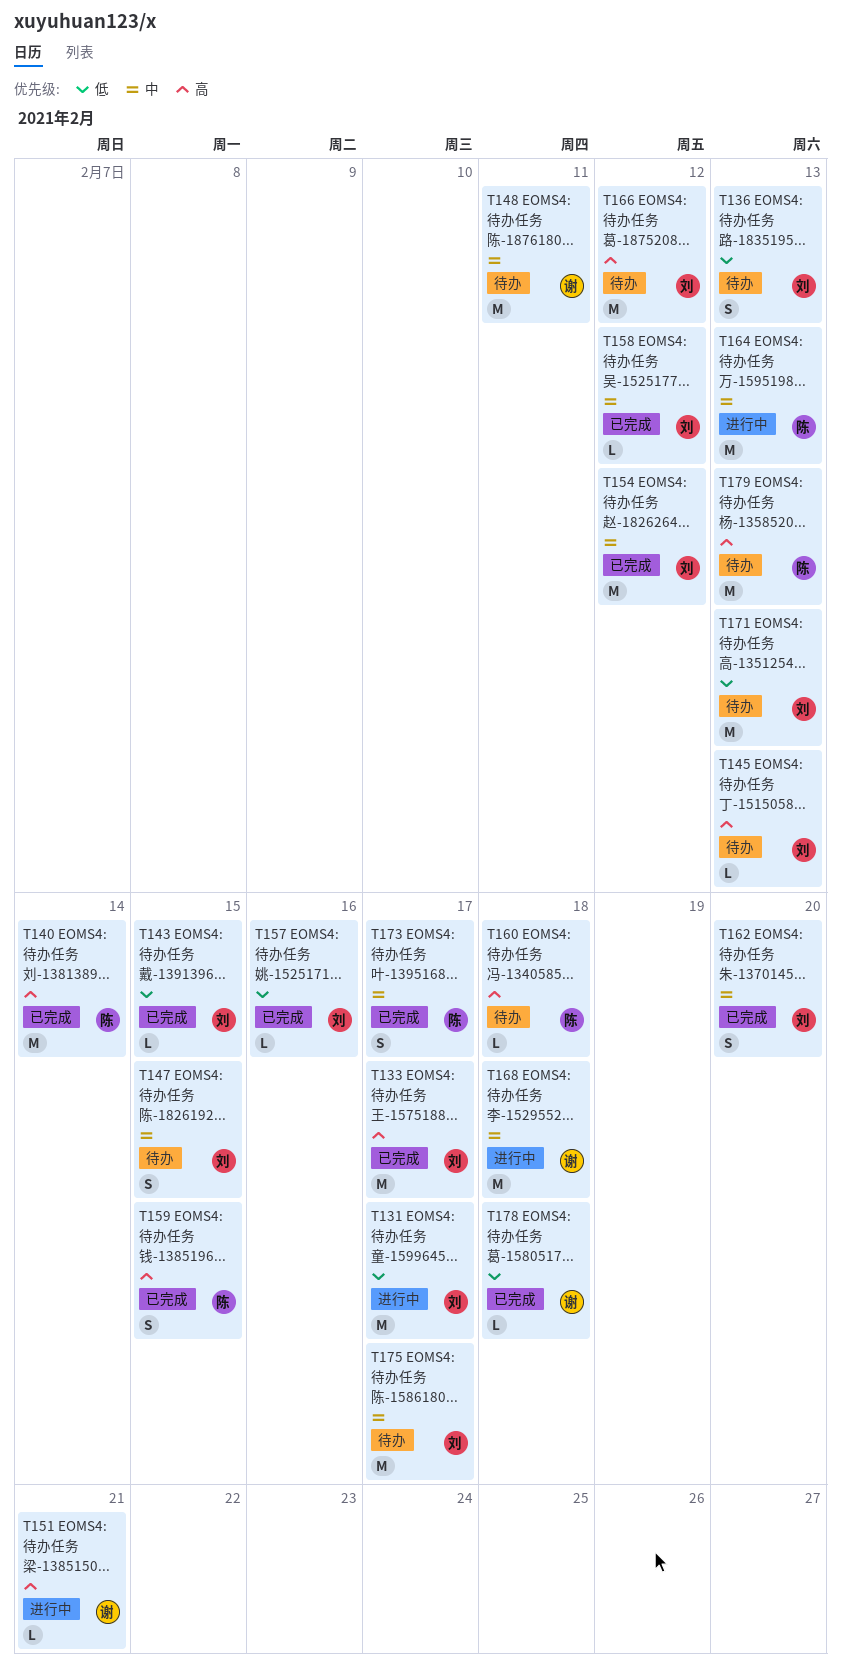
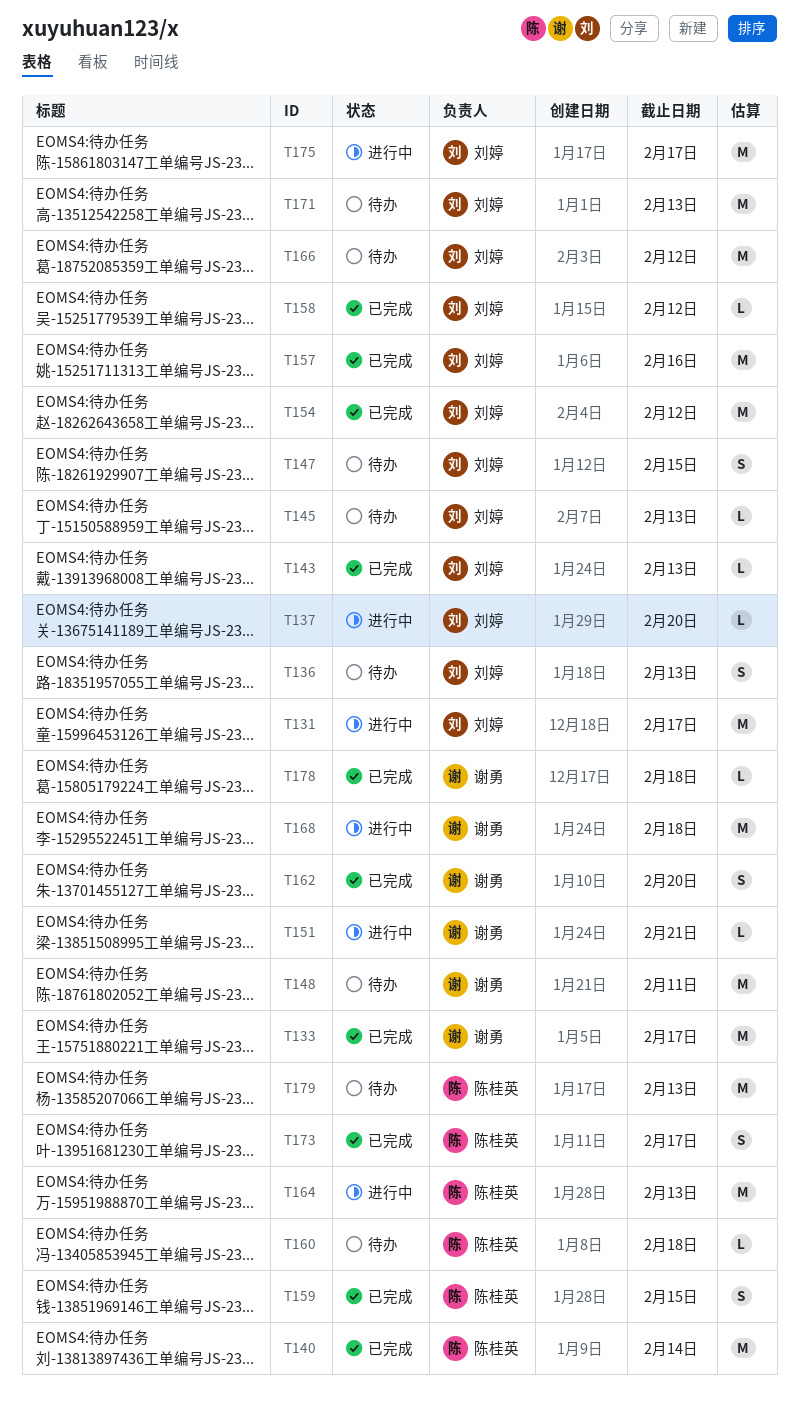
T133, owner: 刘婷 -> 谢勇
T137: none -> present
T143, due: Feb 15 -> Feb 13
T157, estimate: L -> M
T162, owner: 刘婷 -> 谢勇
T175, status: 待办 -> 进行中

